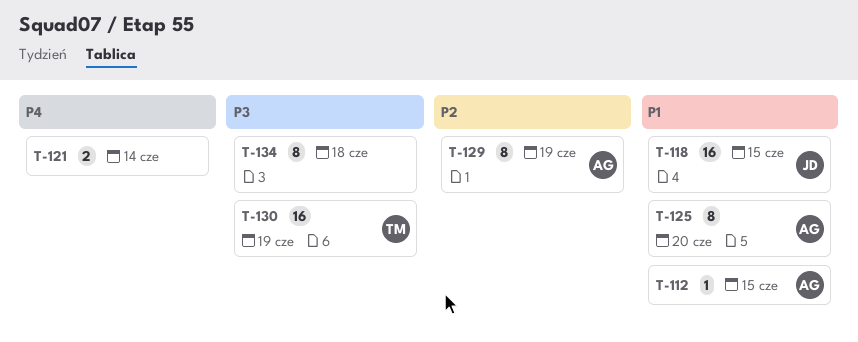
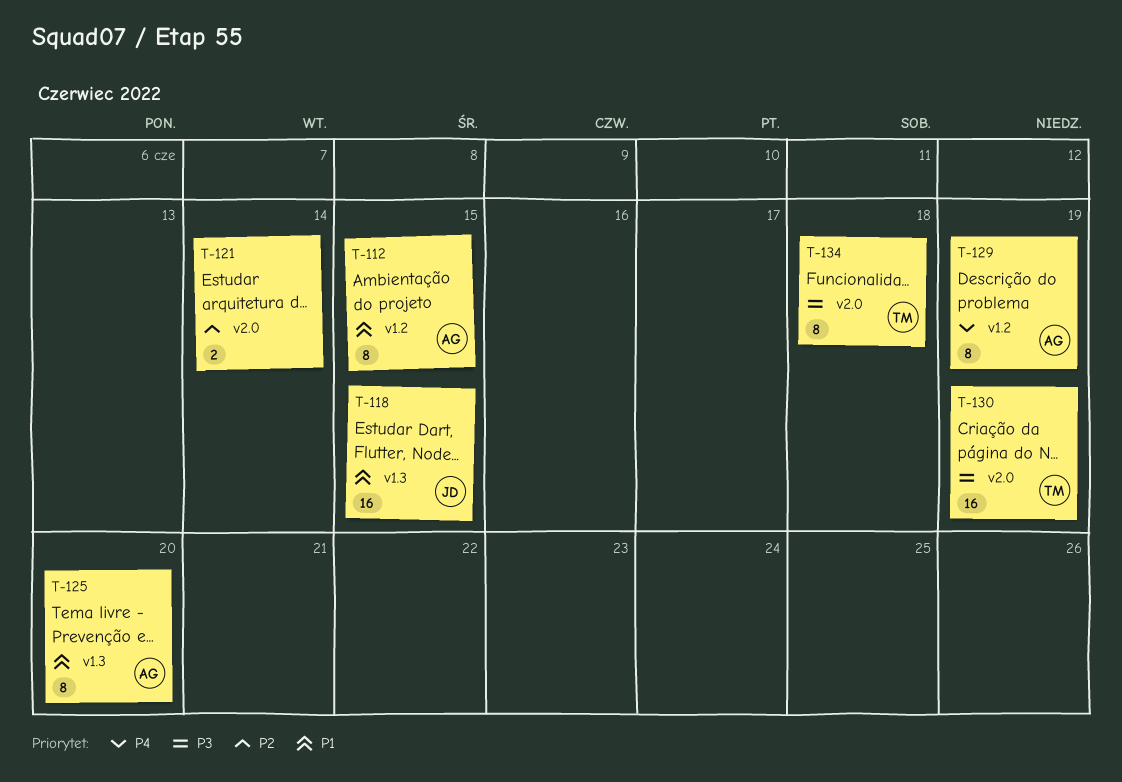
T-112, estimate: 1 -> 8
T-121, priority: P4 -> P2
T-129, priority: P2 -> P4
T-134, owner: none -> TM

